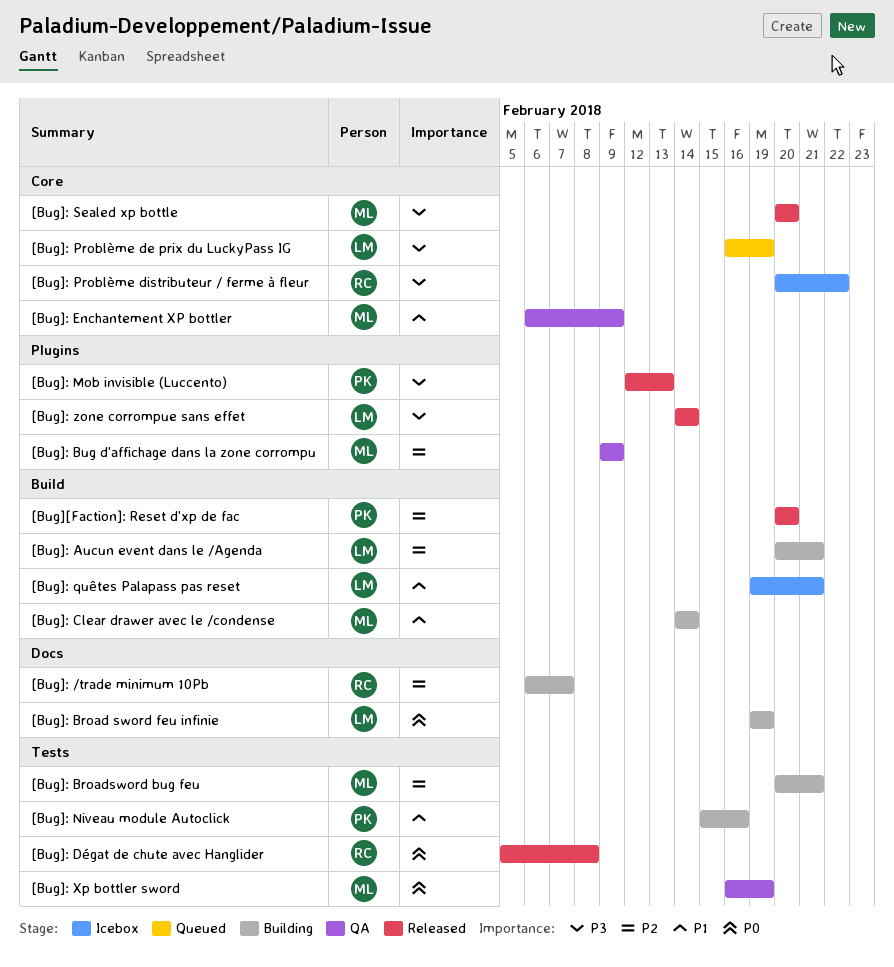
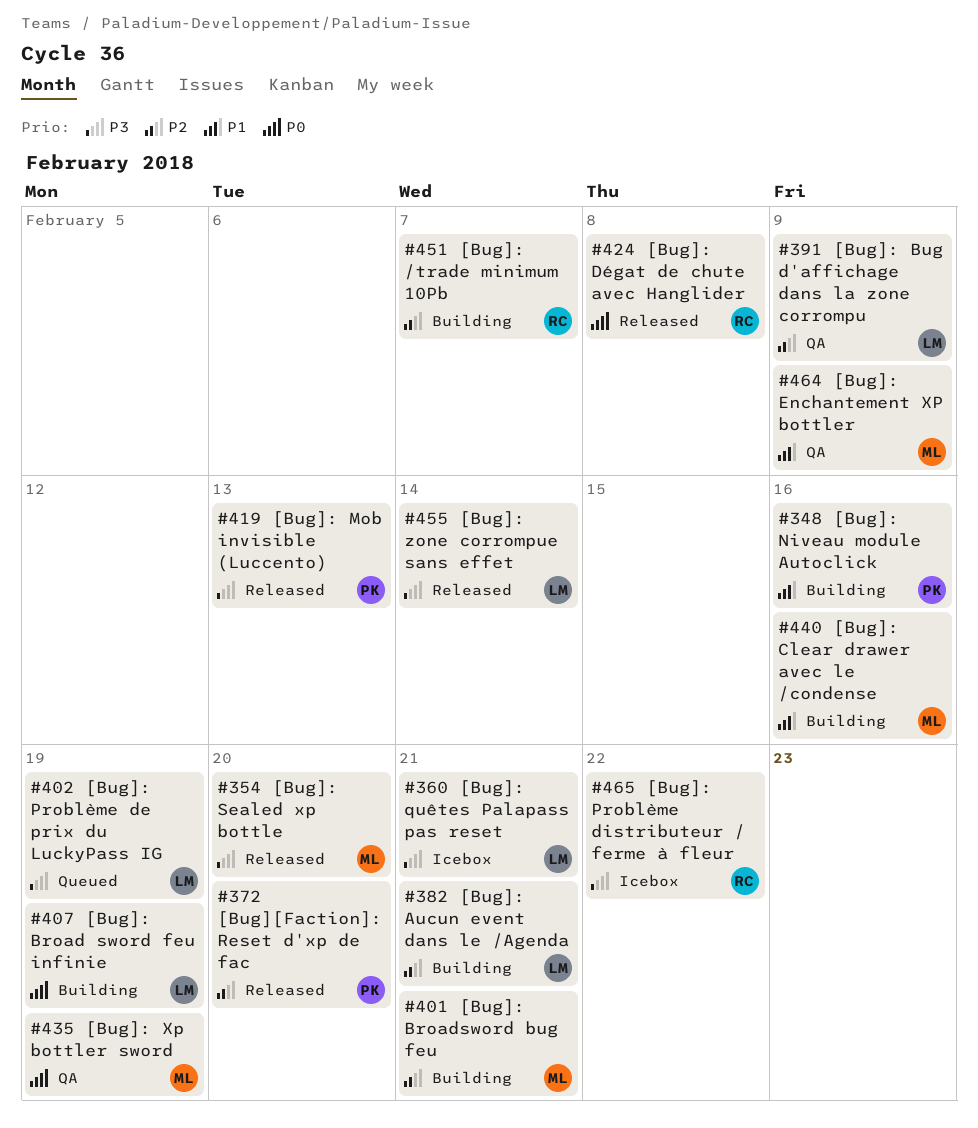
[Bug]: Bug d'affichage dans la zone corrompu, owner: ML -> LM
[Bug]: Clear drawer avec le /condense, due: Feb 14 -> Feb 16
[Bug]: quêtes Palapass pas reset, priority: P1 -> P3

